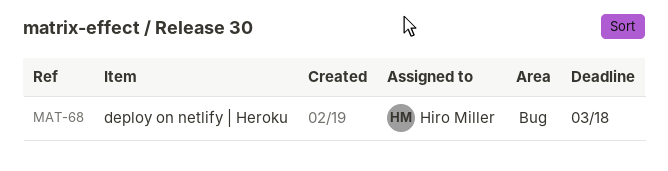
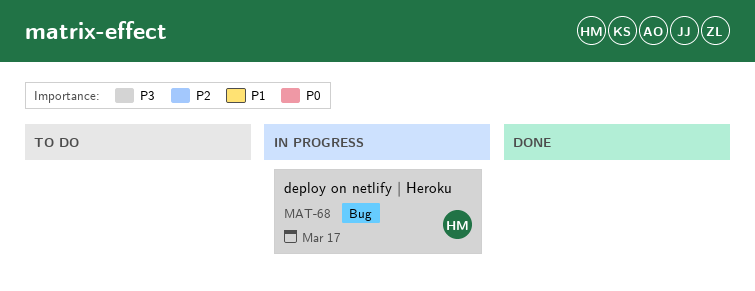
MAT-68, due: Mar 18 -> Mar 17

